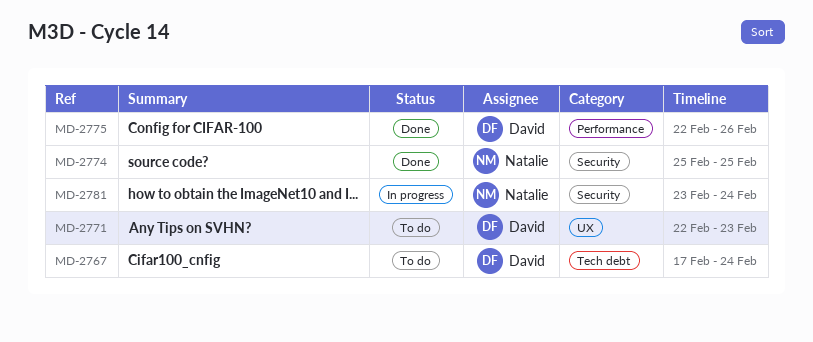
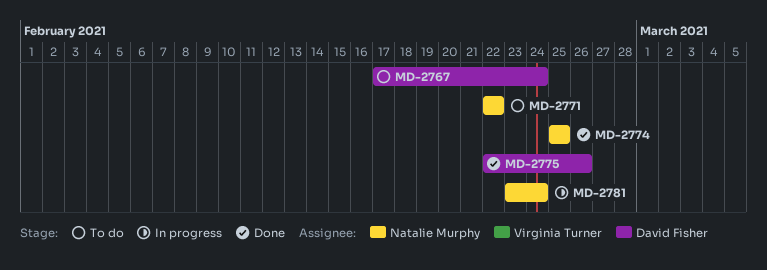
MD-2771, owner: David Fisher -> Natalie Murphy
MD-2771, due: Feb 23 -> Feb 22

